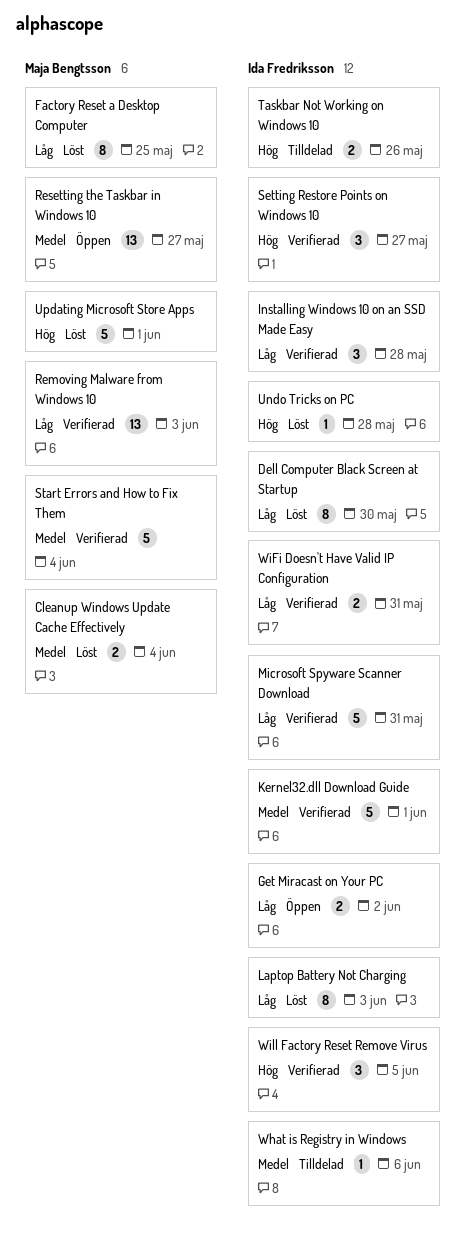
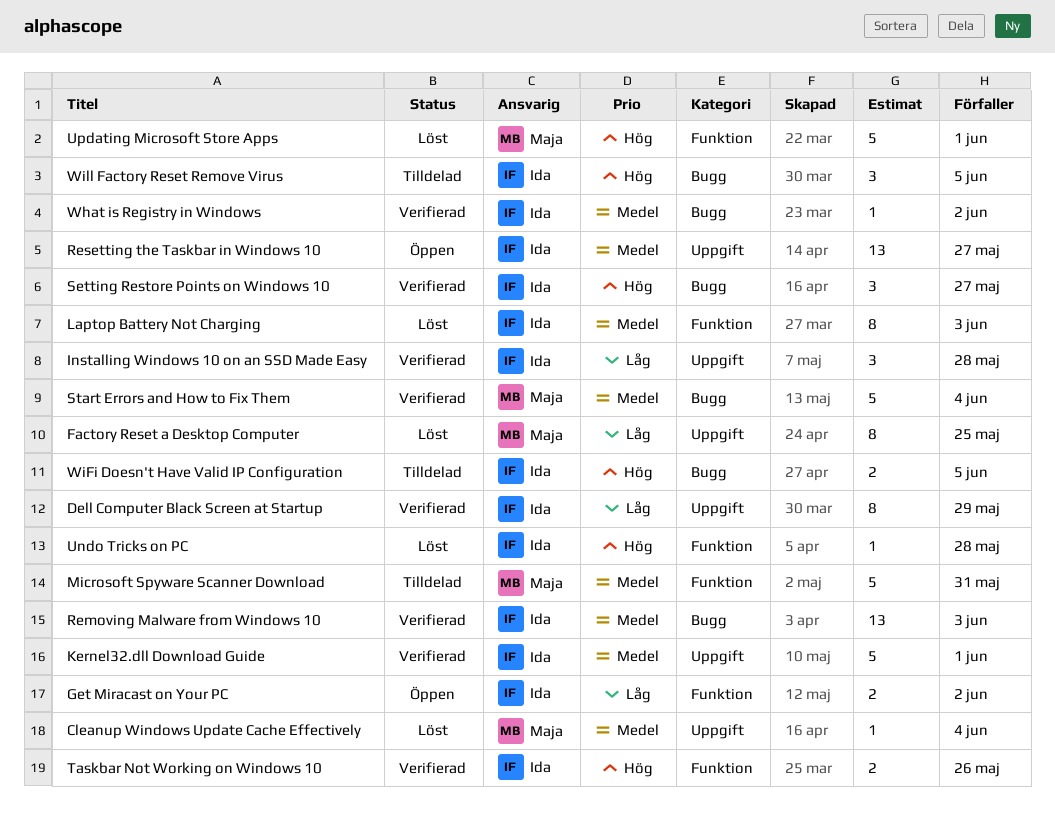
Cleanup Windows Update Cache Effectively, estimate: 2 -> 1
Dell Computer Black Screen at Startup, status: Löst -> Verifierad
Dell Computer Black Screen at Startup, due: May 30 -> May 29
Laptop Battery Not Charging, priority: Låg -> Medel
Microsoft Spyware Scanner Download, status: Verifierad -> Tilldelad
Microsoft Spyware Scanner Download, owner: Ida Fredriksson -> Maja Bengtsson
Microsoft Spyware Scanner Download, priority: Låg -> Medel
Removing Malware from Windows 10, owner: Maja Bengtsson -> Ida Fredriksson
Removing Malware from Windows 10, priority: Låg -> Medel
Resetting the Taskbar in Windows 10, owner: Maja Bengtsson -> Ida Fredriksson
Taskbar Not Working on Windows 10, status: Tilldelad -> Verifierad
What is Registry in Windows, status: Tilldelad -> Verifierad
What is Registry in Windows, due: Jun 6 -> Jun 2
WiFi Doesn't Have Valid IP Configuration, status: Verifierad -> Tilldelad
WiFi Doesn't Have Valid IP Configuration, priority: Låg -> Hög
WiFi Doesn't Have Valid IP Configuration, due: May 31 -> Jun 5
Will Factory Reset Remove Virus, status: Verifierad -> Tilldelad

